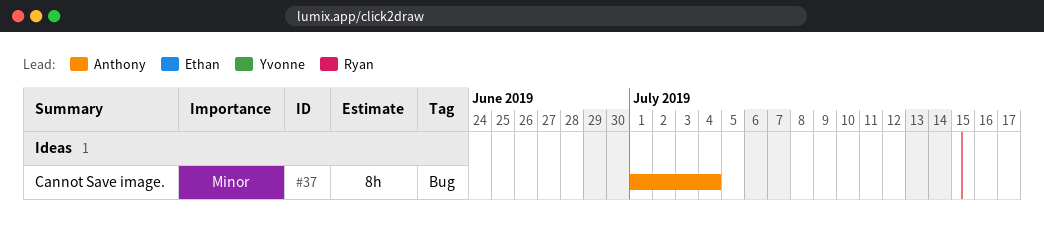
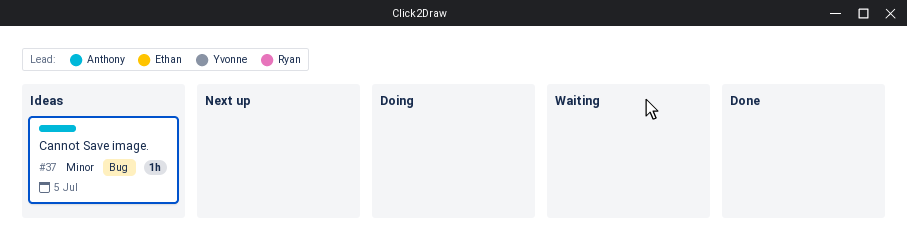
#37, estimate: 8h -> 1h
#37, due: Jul 4 -> Jul 5

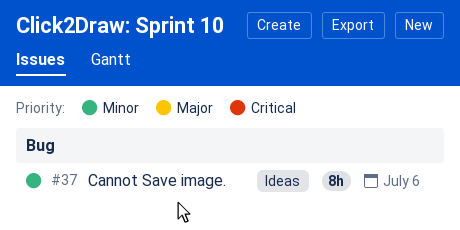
#37, estimate: 1h -> 8h
#37, due: Jul 5 -> Jul 6

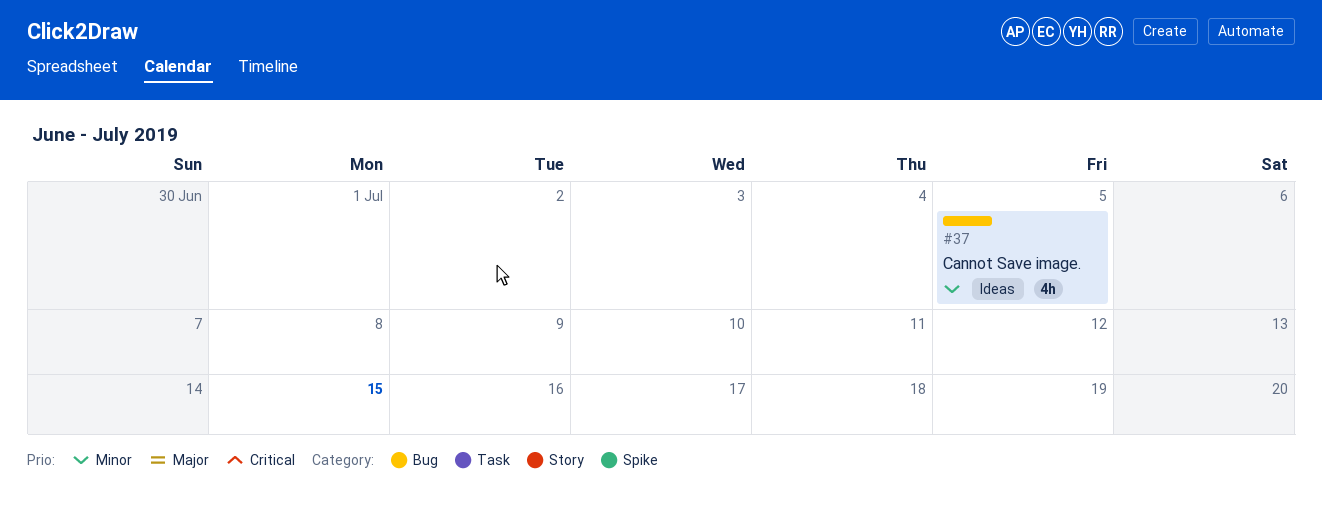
#37, estimate: 8h -> 4h
#37, due: Jul 6 -> Jul 5

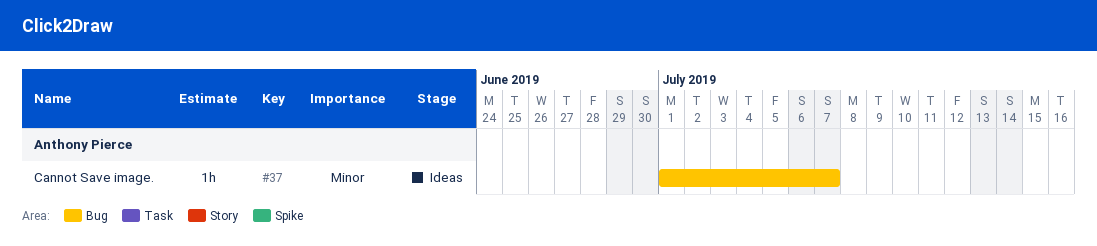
#37, estimate: 4h -> 1h
#37, due: Jul 5 -> Jul 7

